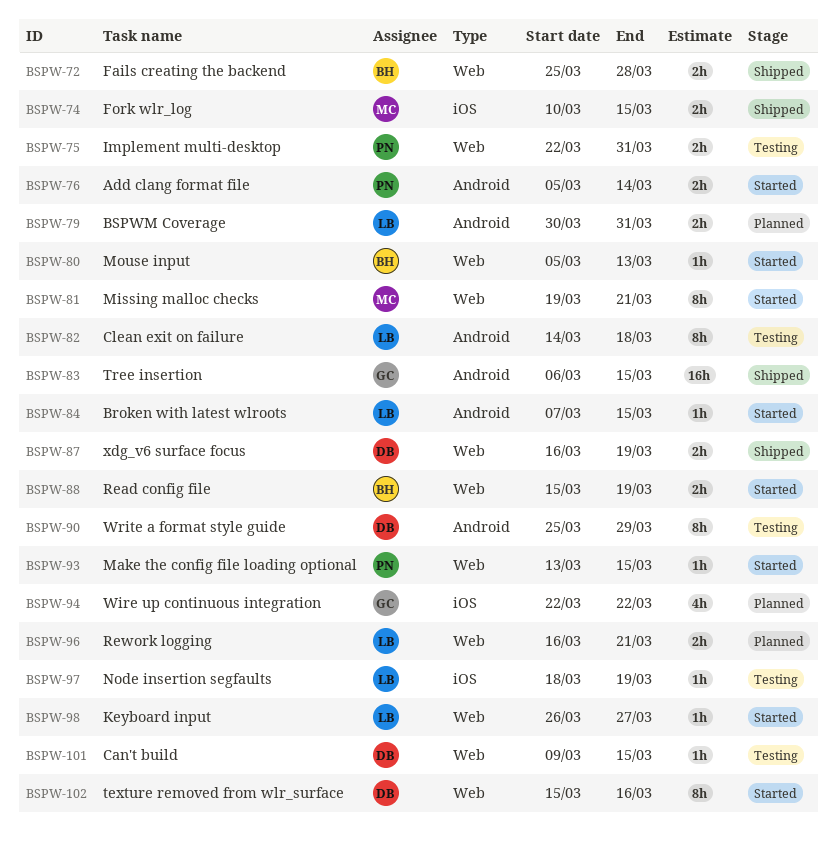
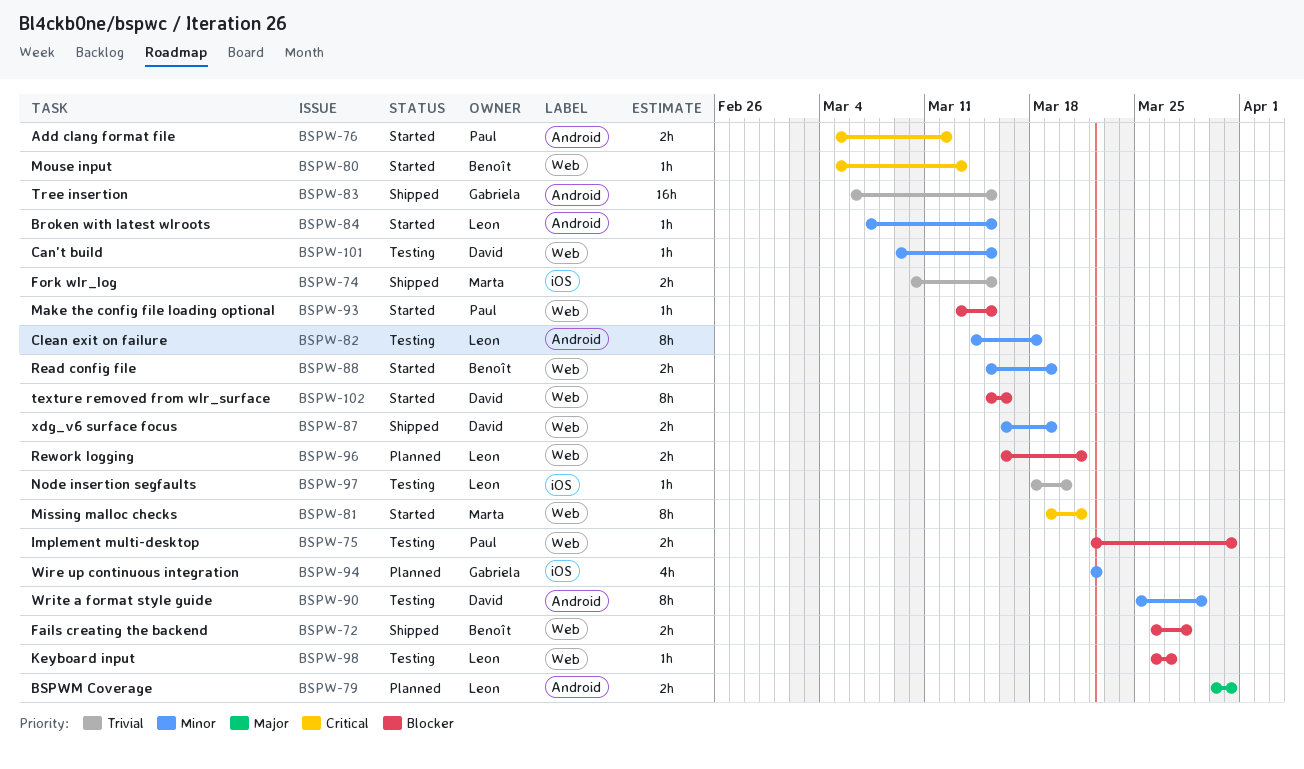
BSPW-72, start: Mar 25 -> Mar 26
BSPW-76, due: Mar 14 -> Mar 12
BSPW-97, due: Mar 19 -> Mar 20
BSPW-98, status: Started -> Testing

